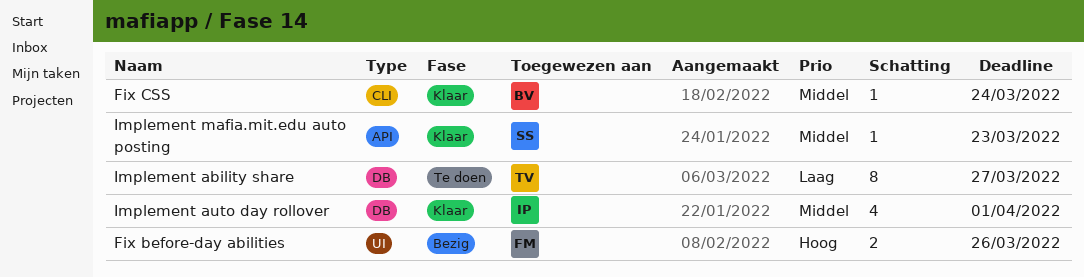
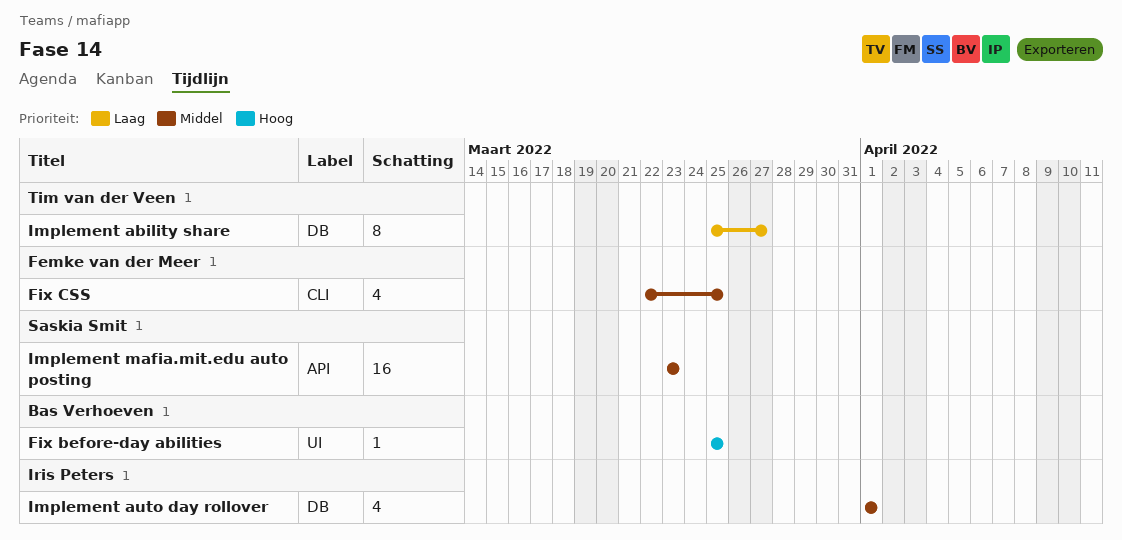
Fix before-day abilities, owner: Femke van der Meer -> Bas Verhoeven
Fix before-day abilities, estimate: 2 -> 1
Fix before-day abilities, due: Mar 26 -> Mar 25
Fix CSS, owner: Bas Verhoeven -> Femke van der Meer
Fix CSS, estimate: 1 -> 4
Fix CSS, due: Mar 24 -> Mar 25
Implement mafia.mit.edu auto posting, estimate: 1 -> 16

